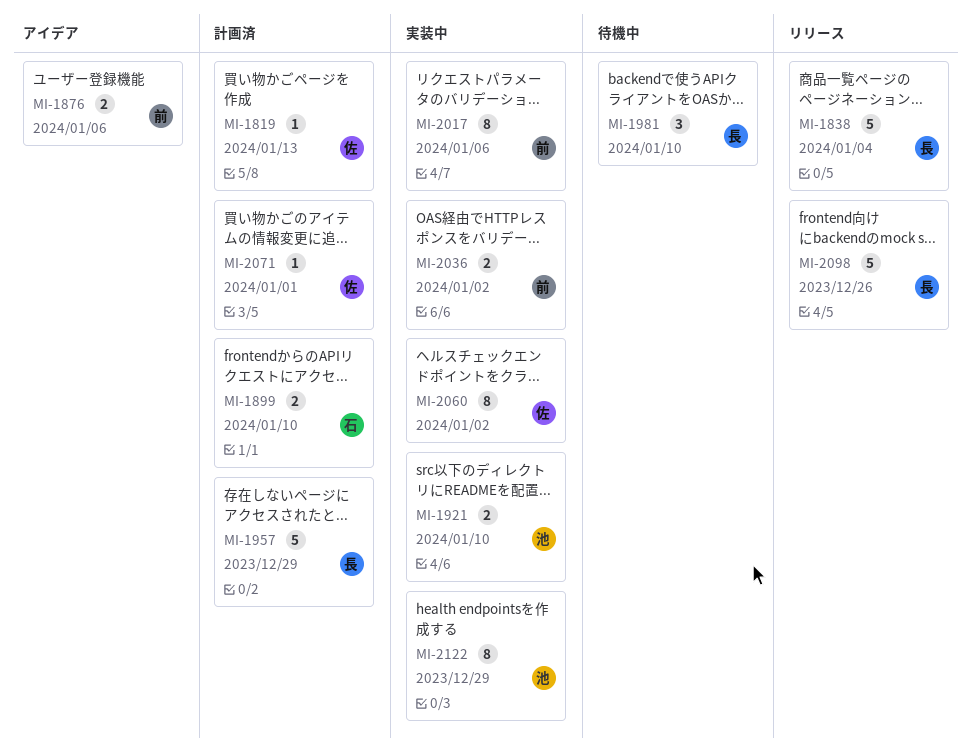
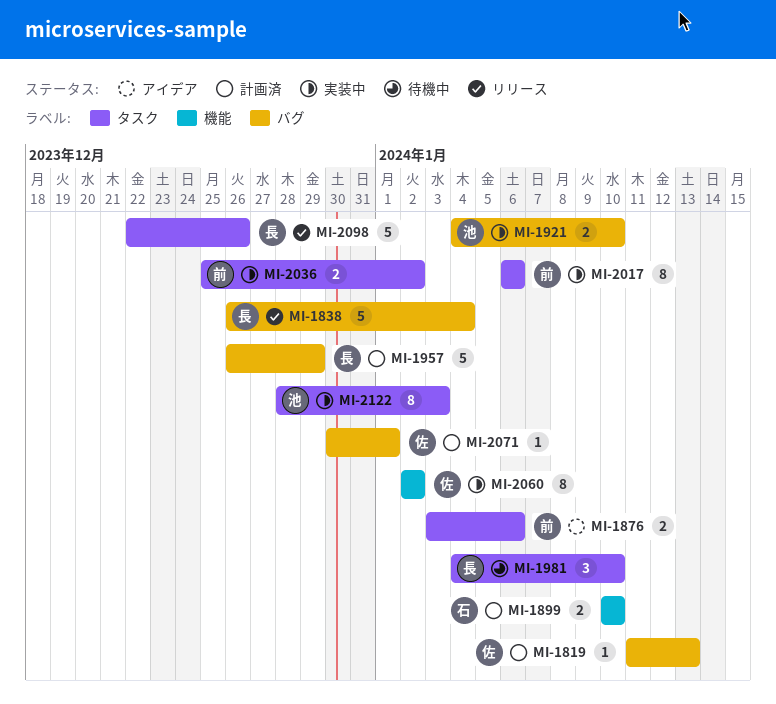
MI-2122, due: Dec 29 -> Jan 3

